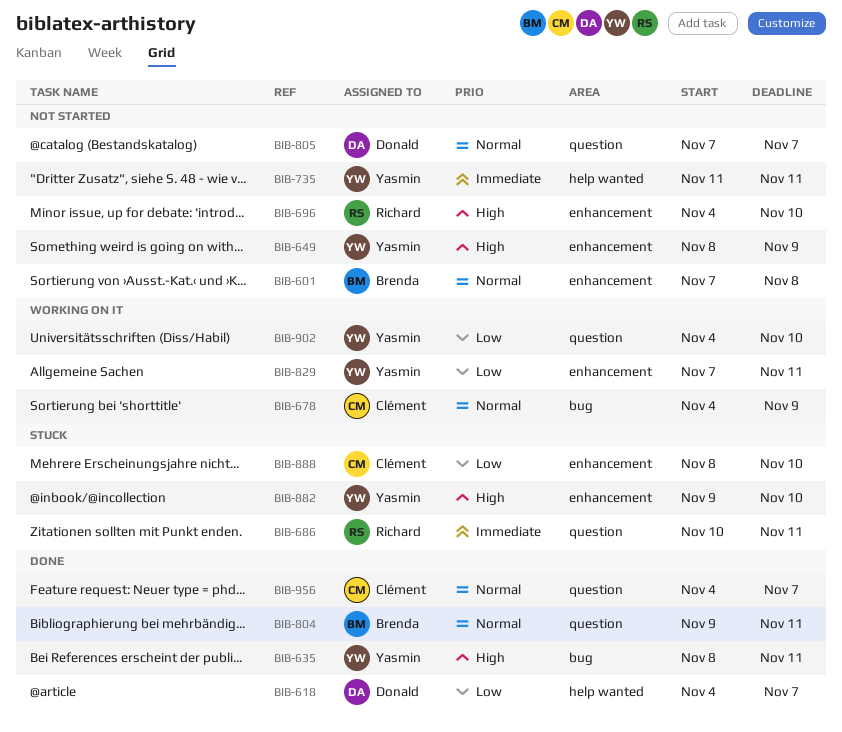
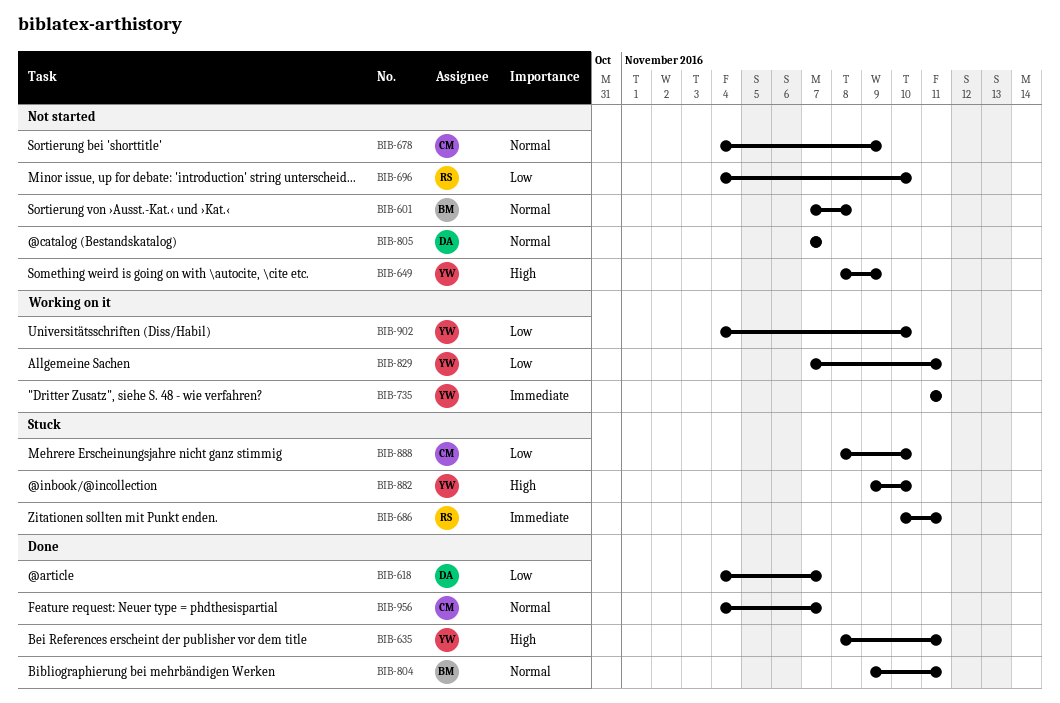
BIB-678, status: Working on it -> Not started
BIB-696, priority: High -> Low
BIB-735, status: Not started -> Working on it

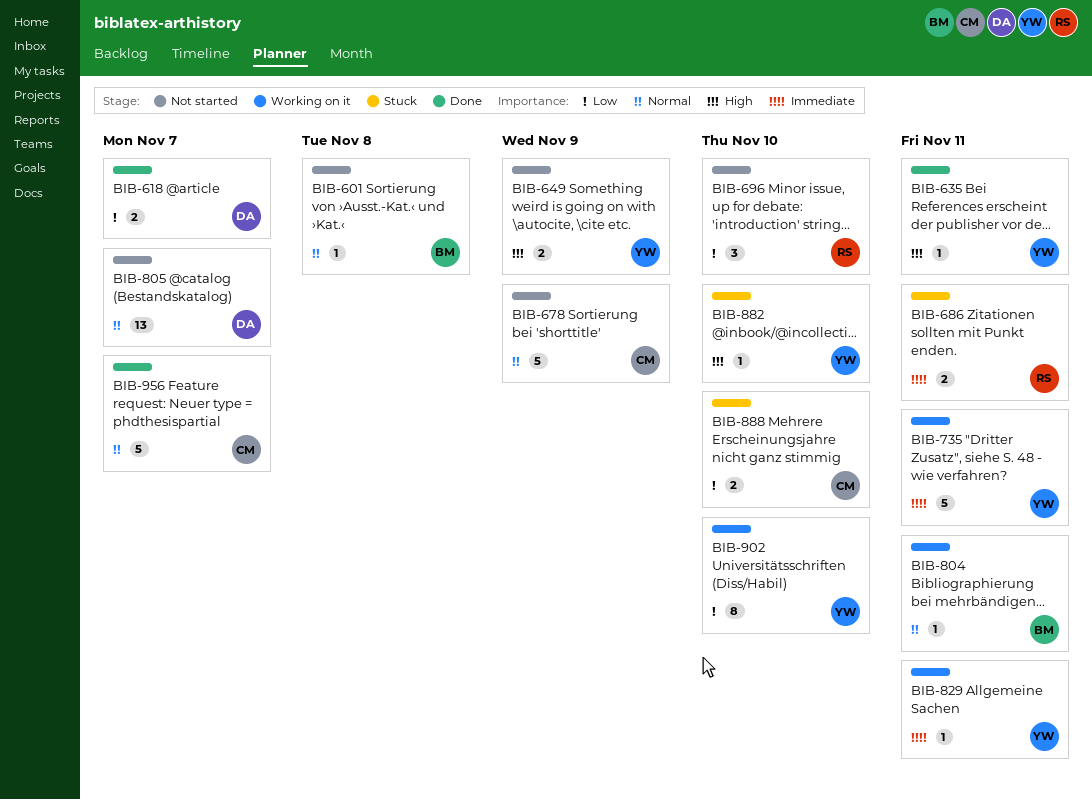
BIB-804, status: Done -> Working on it
BIB-829, priority: Low -> Immediate

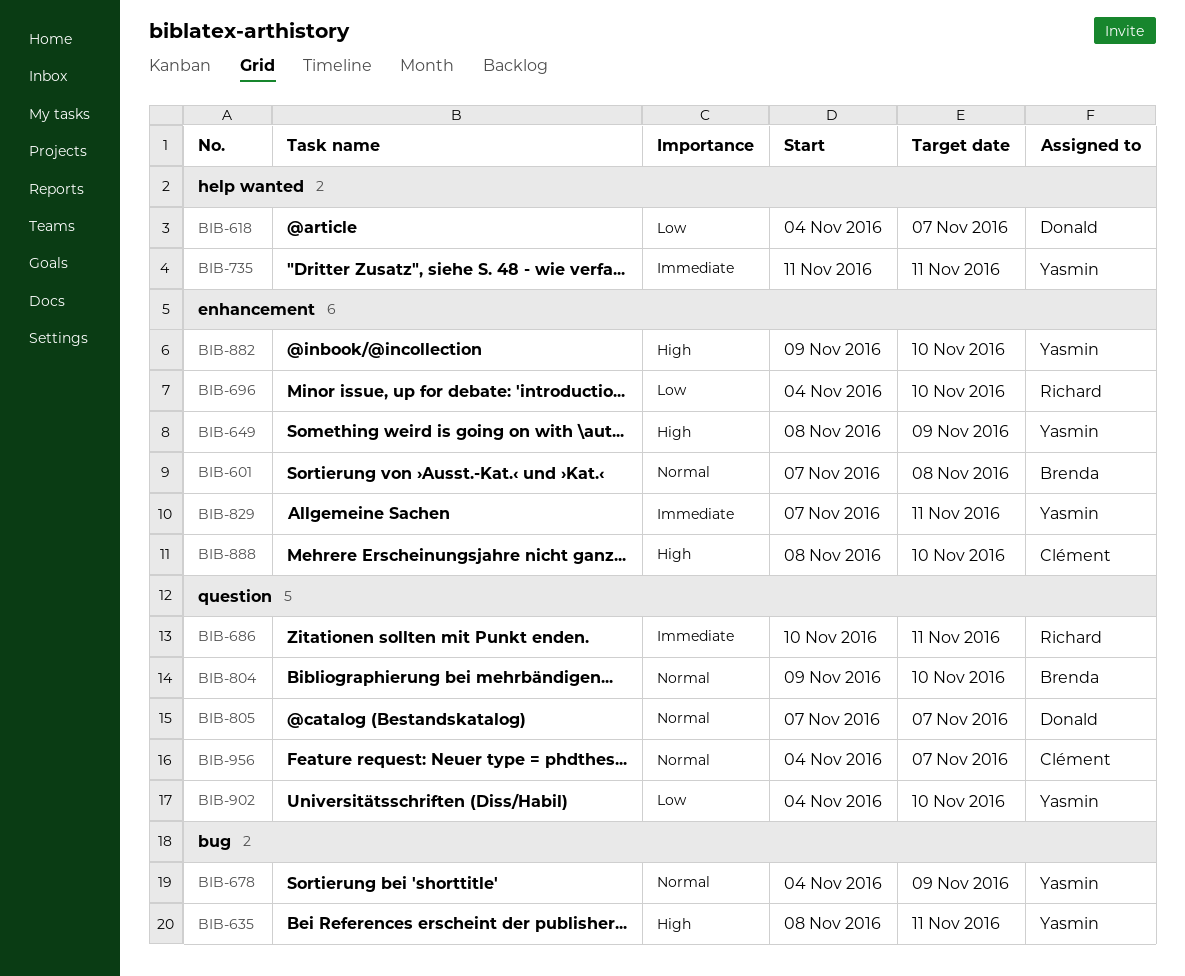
BIB-678, owner: Clément -> Yasmin
BIB-804, due: Nov 11 -> Nov 10
BIB-888, priority: Low -> High

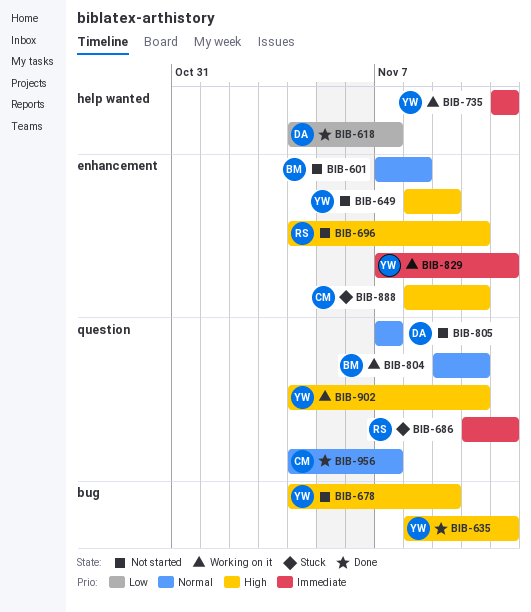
BIB-678, priority: Normal -> High
BIB-696, priority: Low -> High
BIB-882: present -> none
BIB-902, priority: Low -> High

